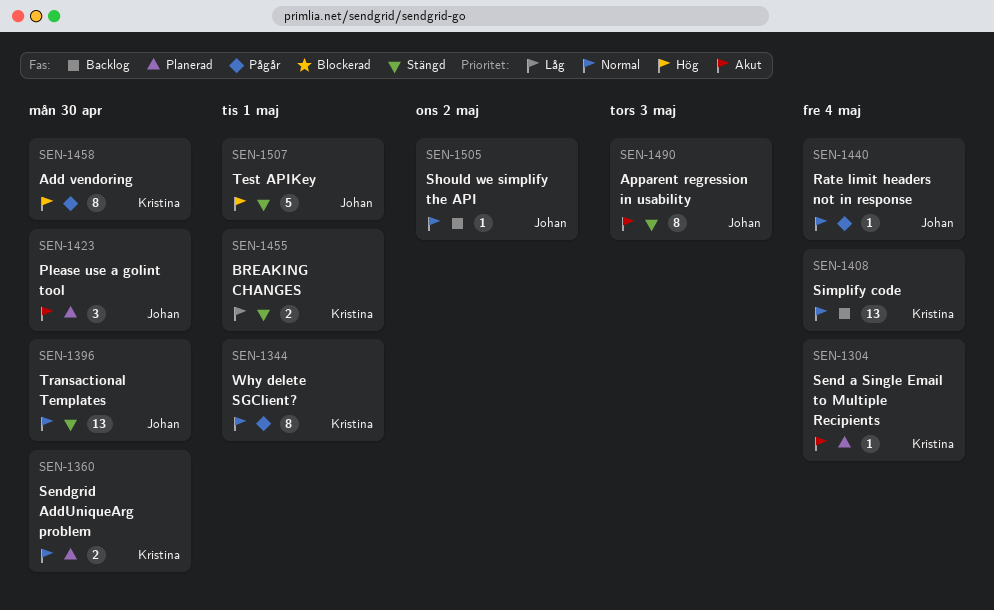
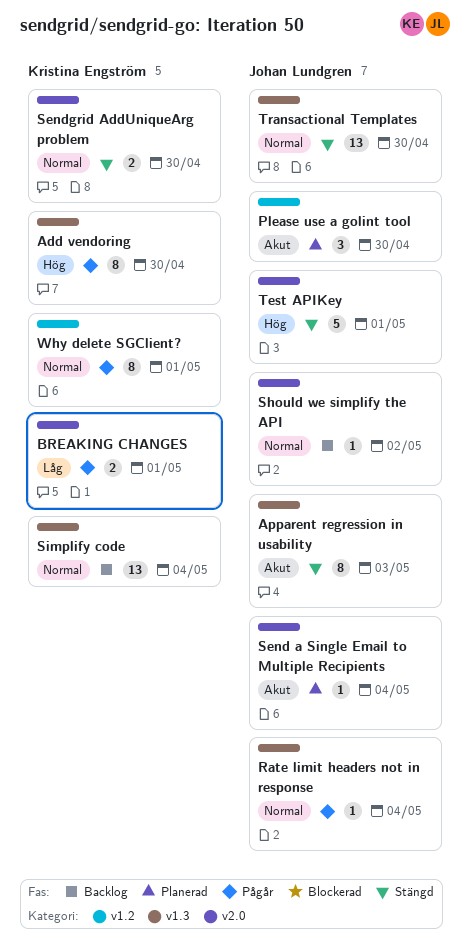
BREAKING CHANGES, status: Stängd -> Pågår
Send a Single Email to Multiple Recipients, owner: Kristina Engström -> Johan Lundgren
Sendgrid AddUniqueArg problem, status: Planerad -> Stängd

